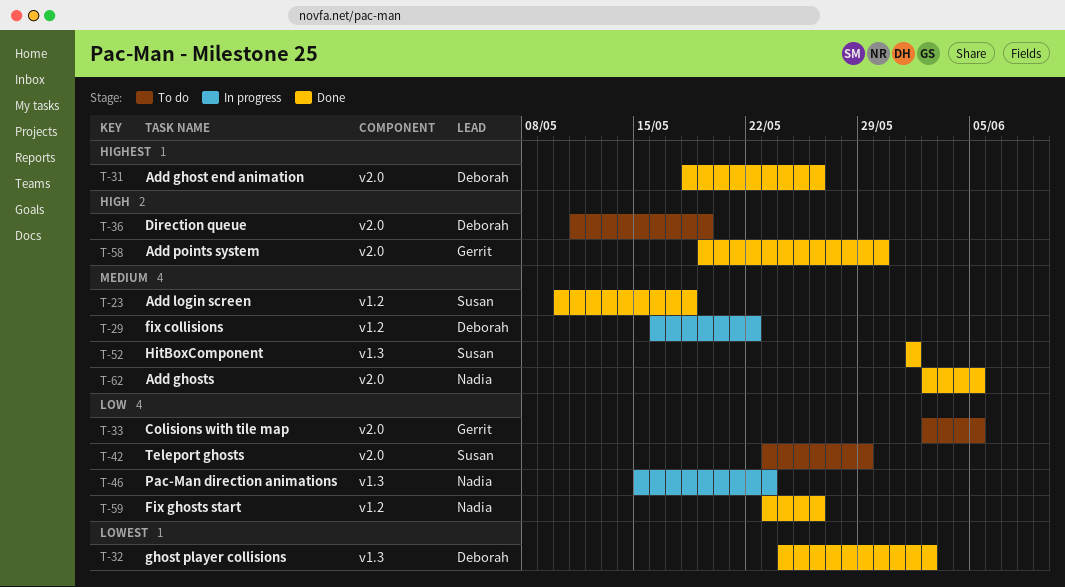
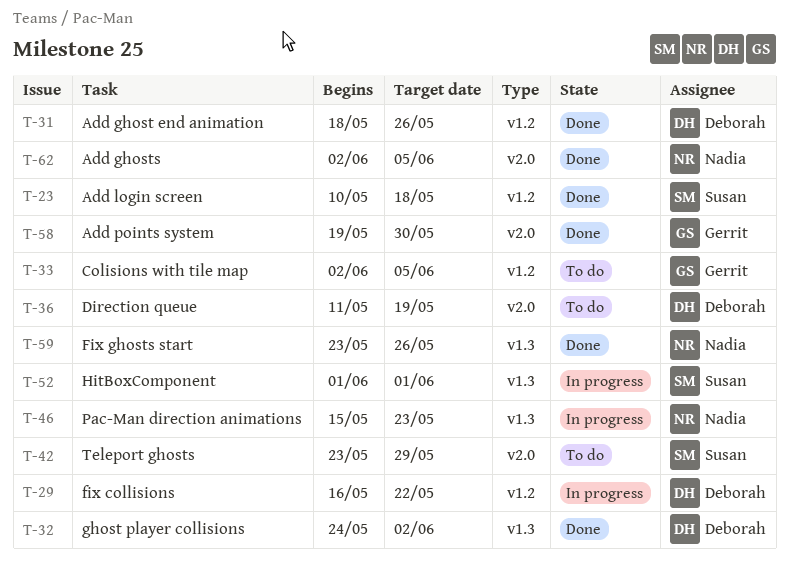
T-31, label: v2.0 -> v1.2
T-33, label: v2.0 -> v1.2
T-52, status: Done -> In progress
T-59, label: v1.2 -> v1.3

